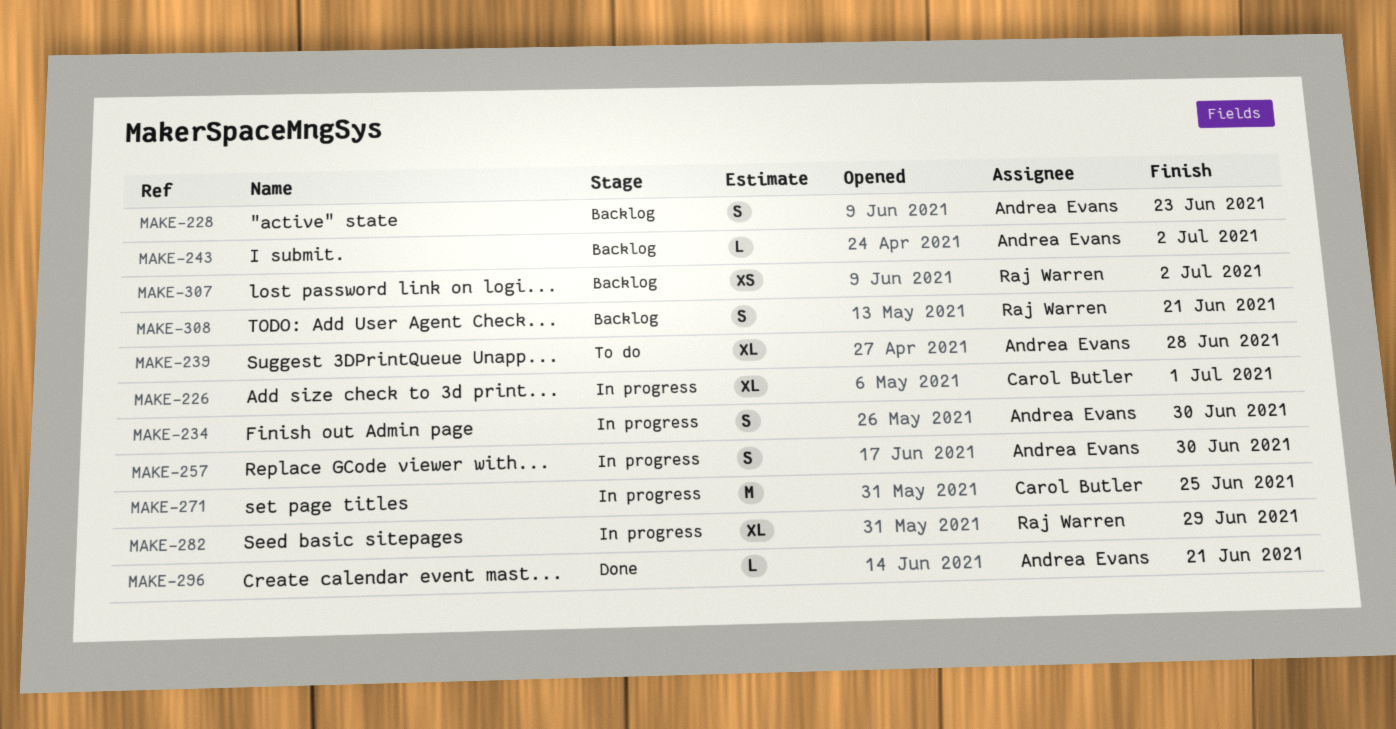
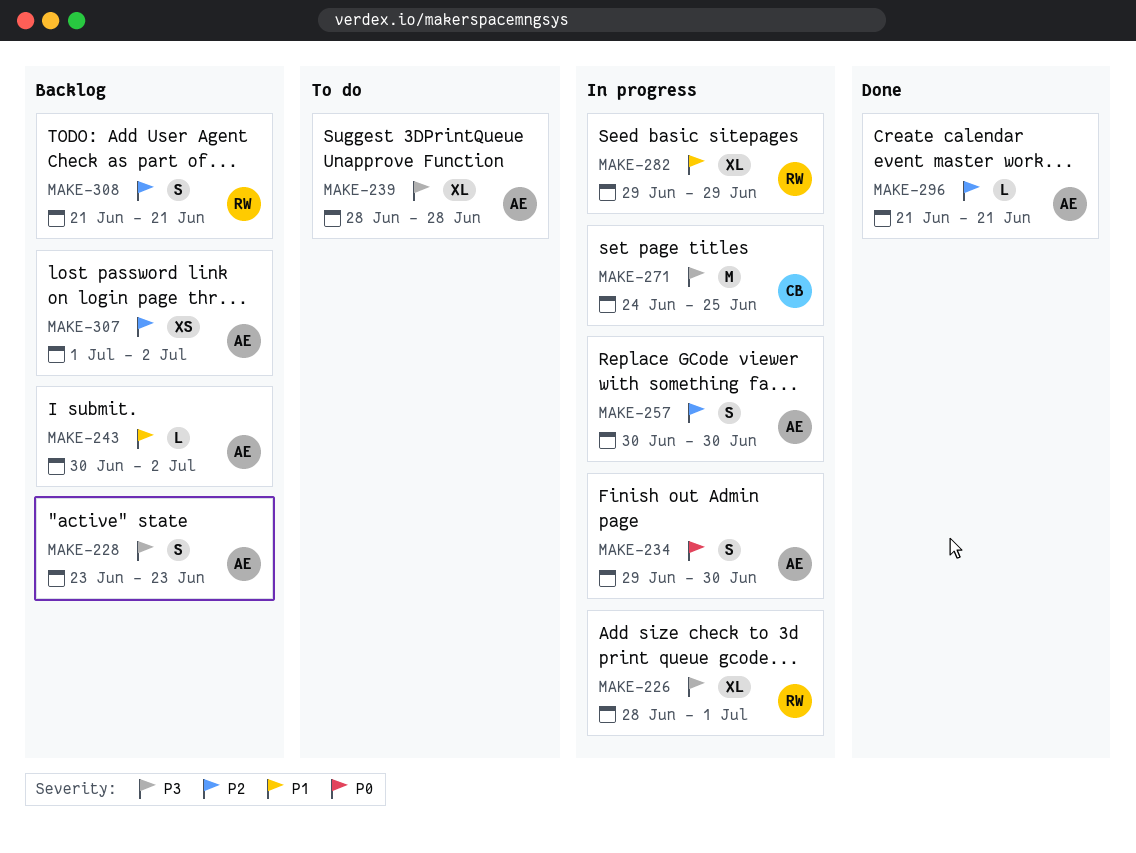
MAKE-226, owner: Carol Butler -> Raj Warren
MAKE-307, owner: Raj Warren -> Andrea Evans

